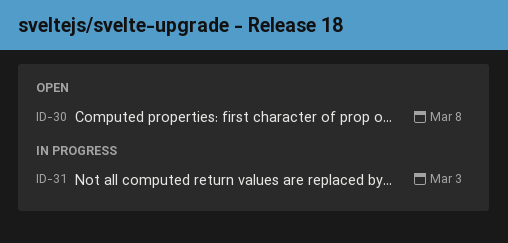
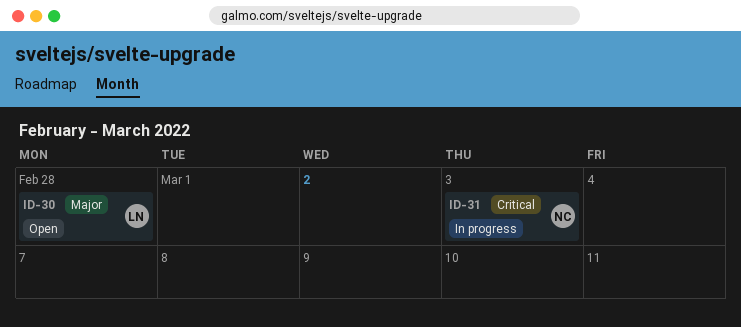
ID-30, due: Mar 8 -> Feb 28

